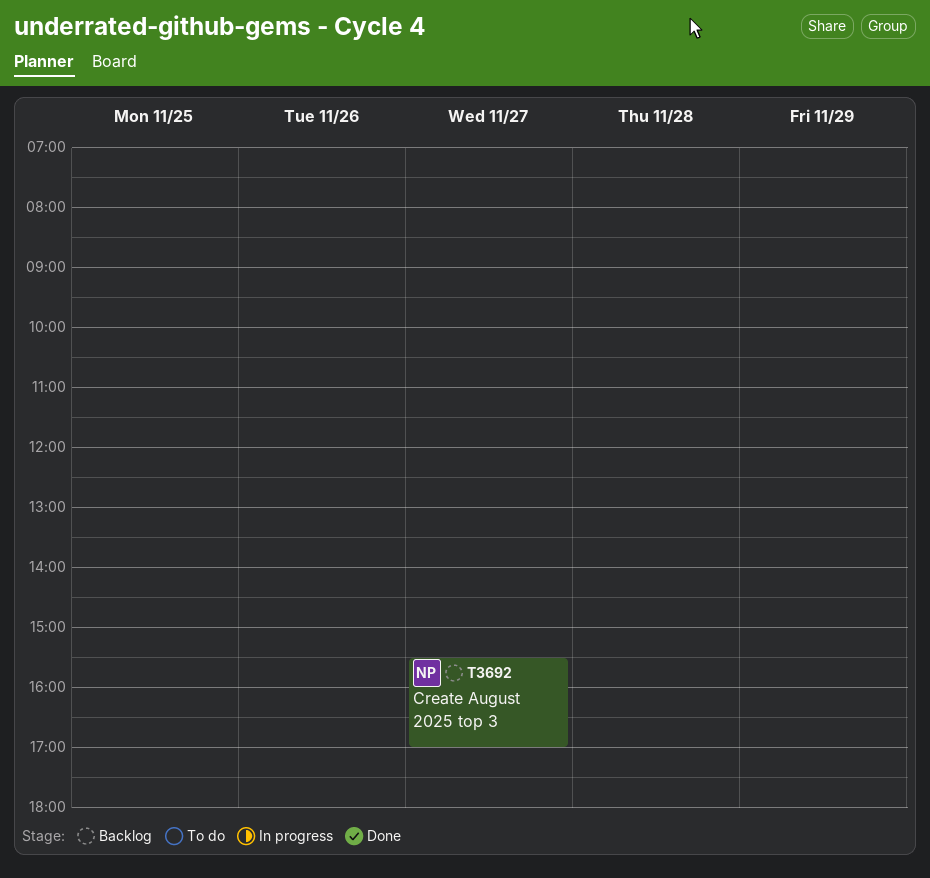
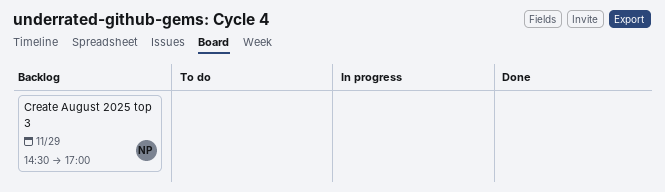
Create August 2025 top 3, day: Nov 27 -> Nov 29
Create August 2025 top 3, begins: 15:30 -> 14:30

